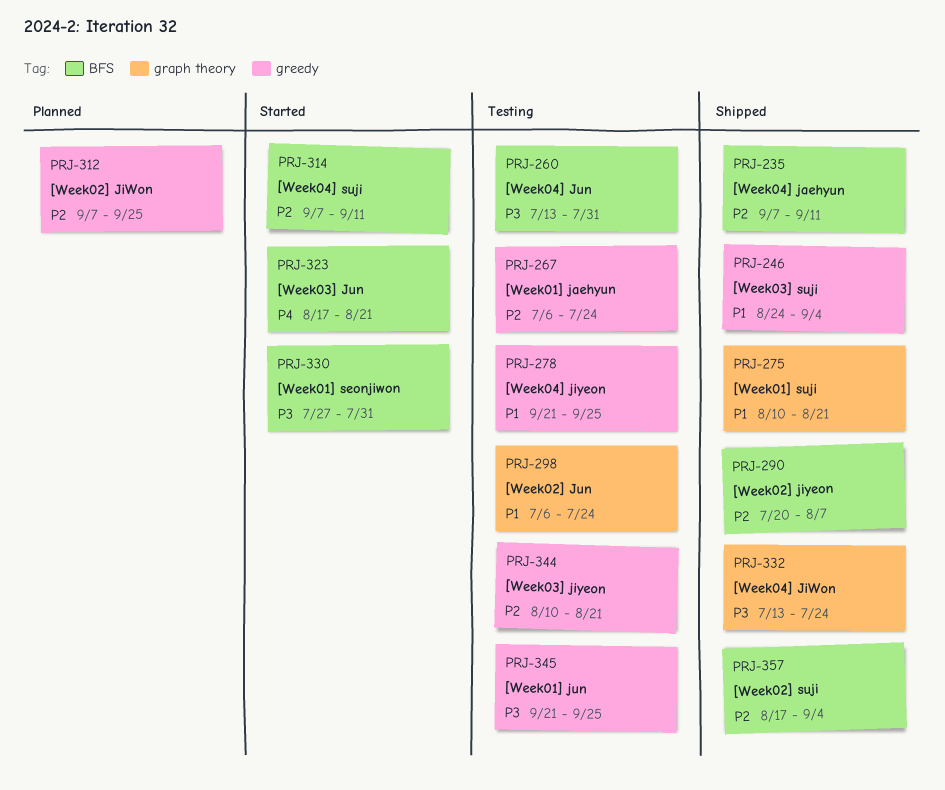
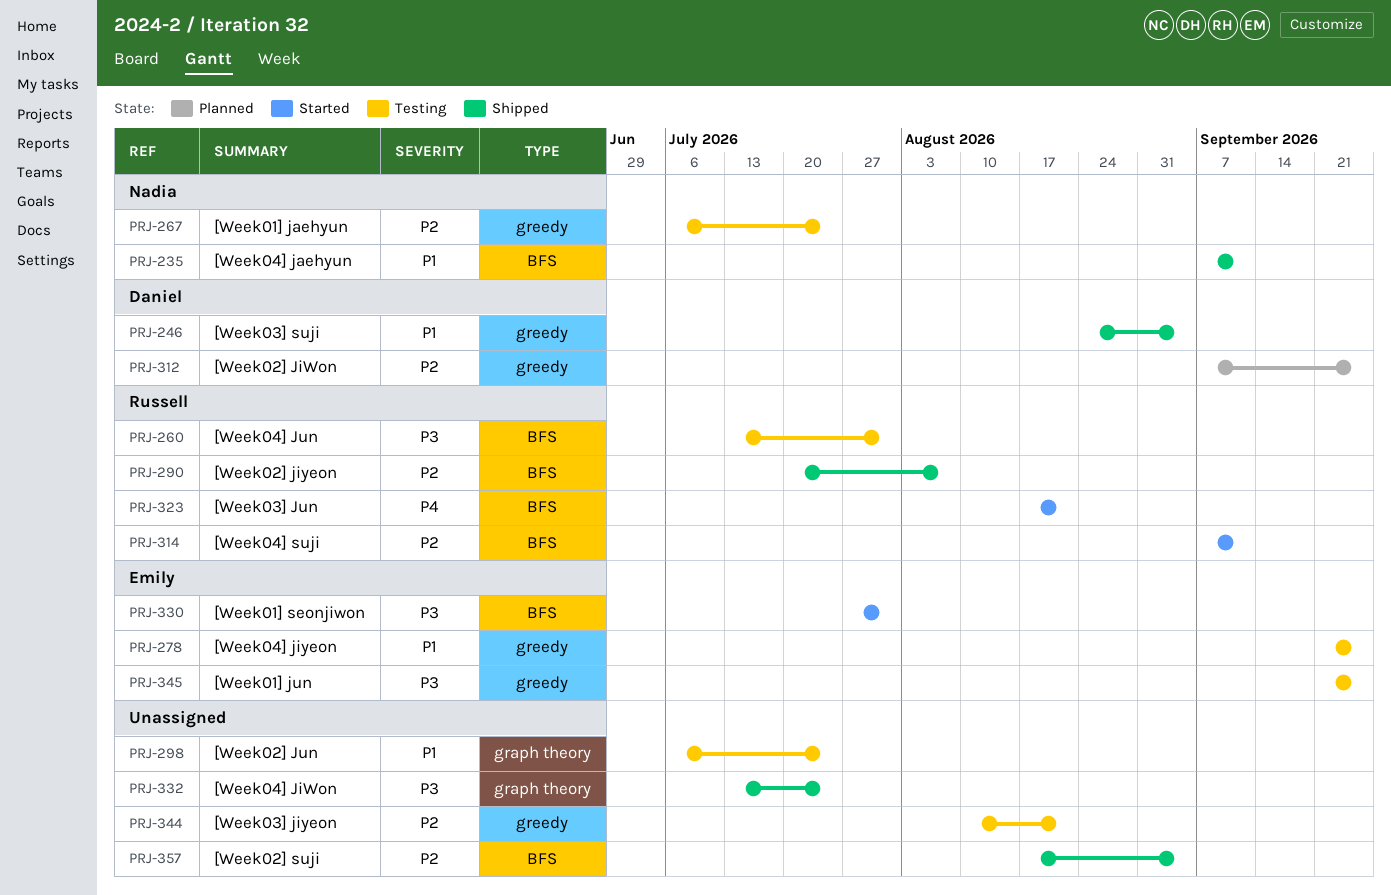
PRJ-235, priority: P2 -> P1
PRJ-275: present -> none

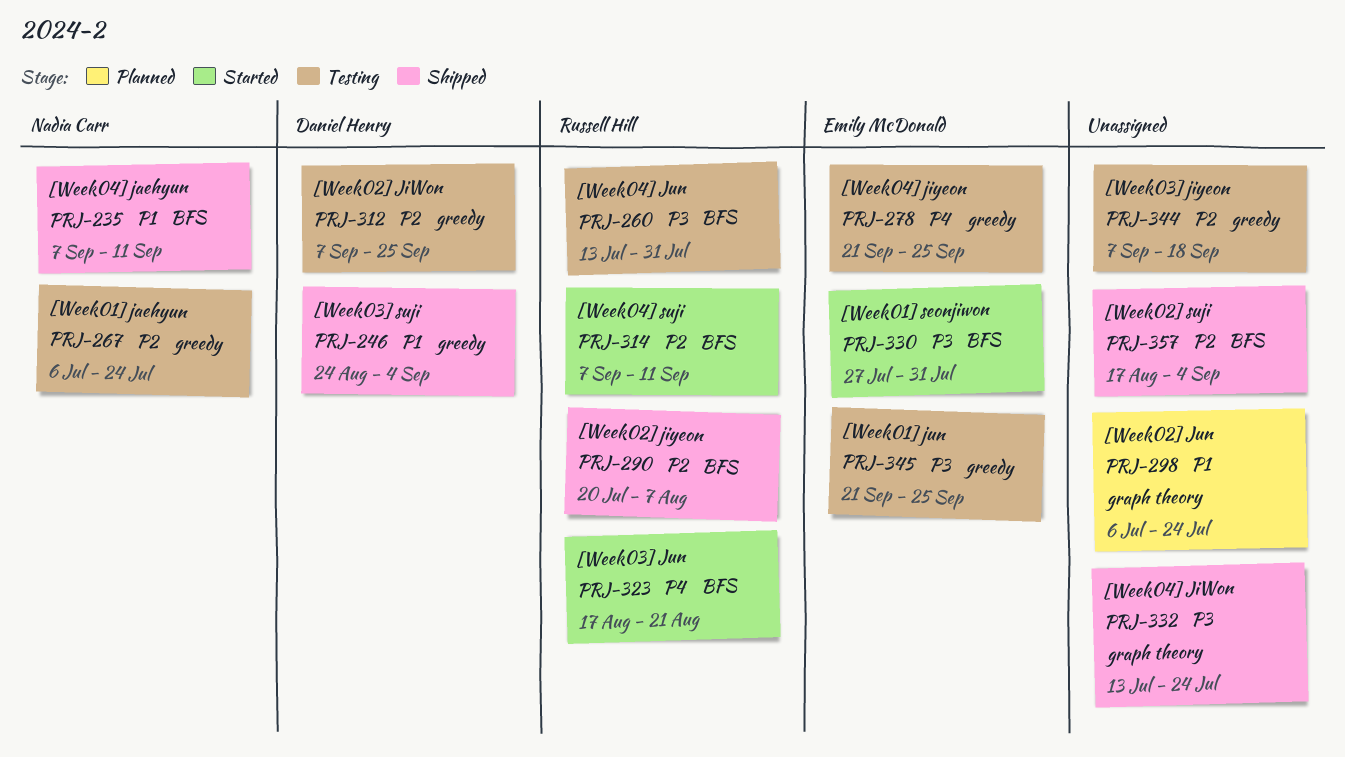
PRJ-278, priority: P1 -> P4
PRJ-298, status: Testing -> Planned
PRJ-312, status: Planned -> Testing
PRJ-344, start: Aug 10 -> Sep 7
PRJ-344, due: Aug 21 -> Sep 18

